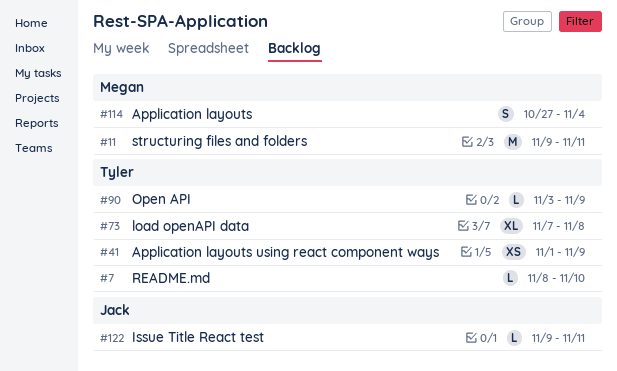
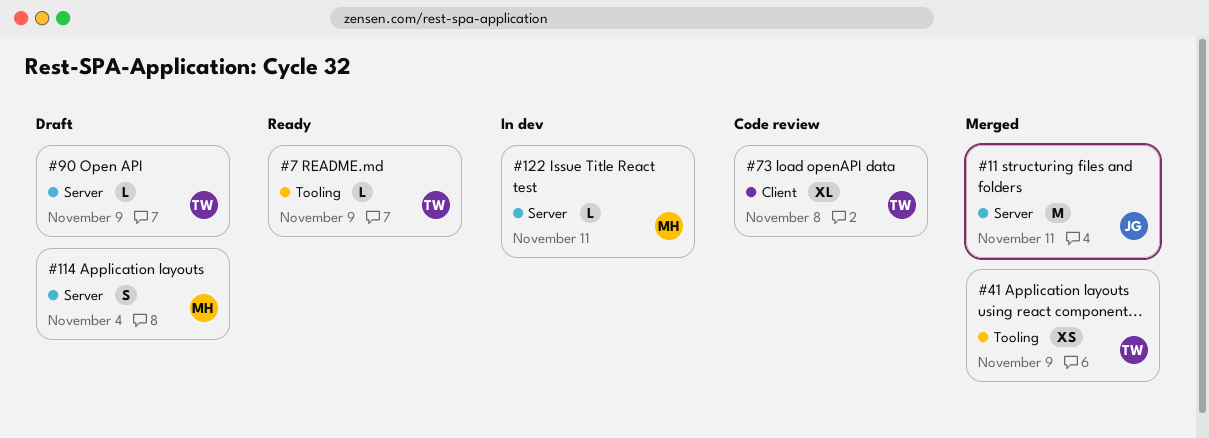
#7, due: Nov 10 -> Nov 9
#11, owner: Megan -> Jack
#122, owner: Jack -> Megan

